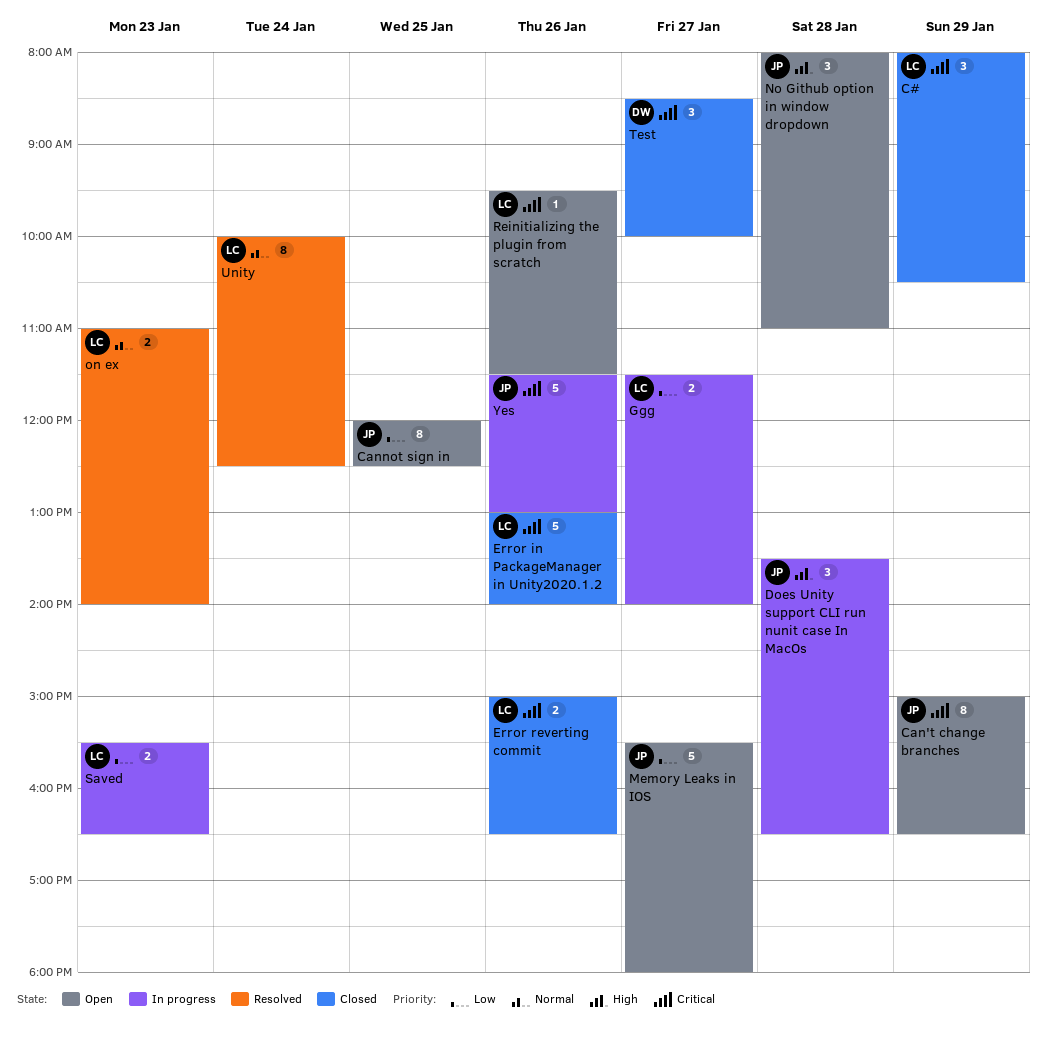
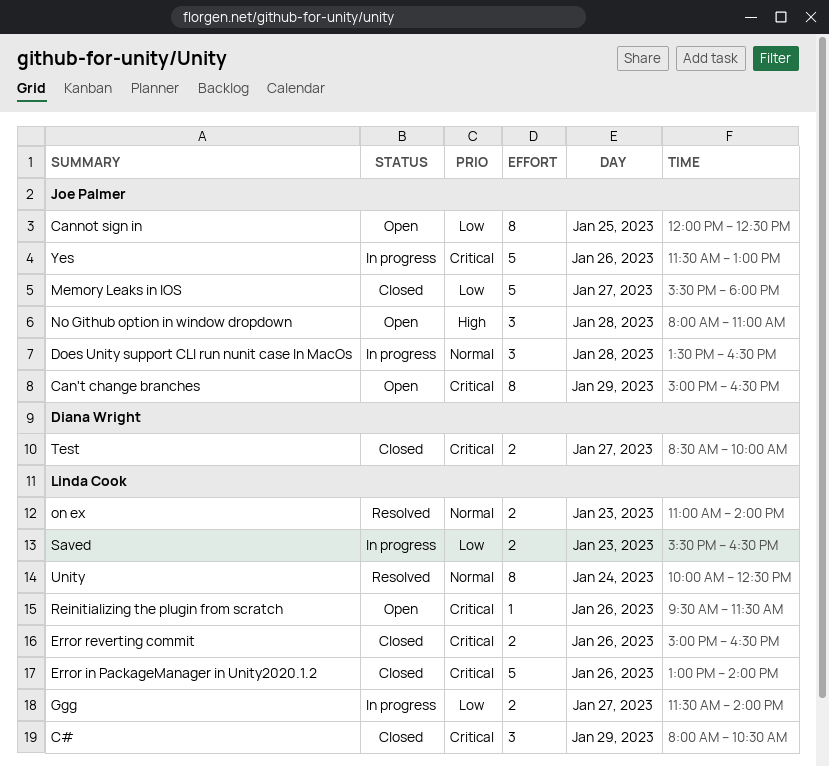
Does Unity support CLI run nunit case In MacOs, priority: High -> Normal
Memory Leaks in IOS, status: Open -> Closed
Test, estimate: 3 -> 2

